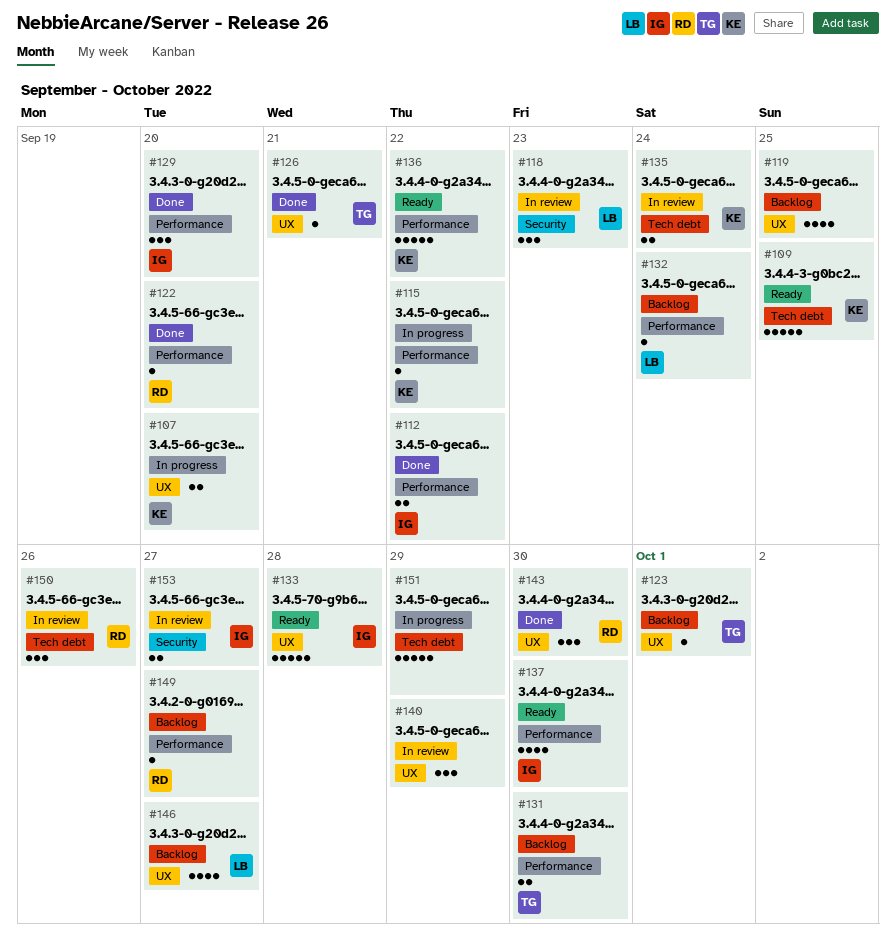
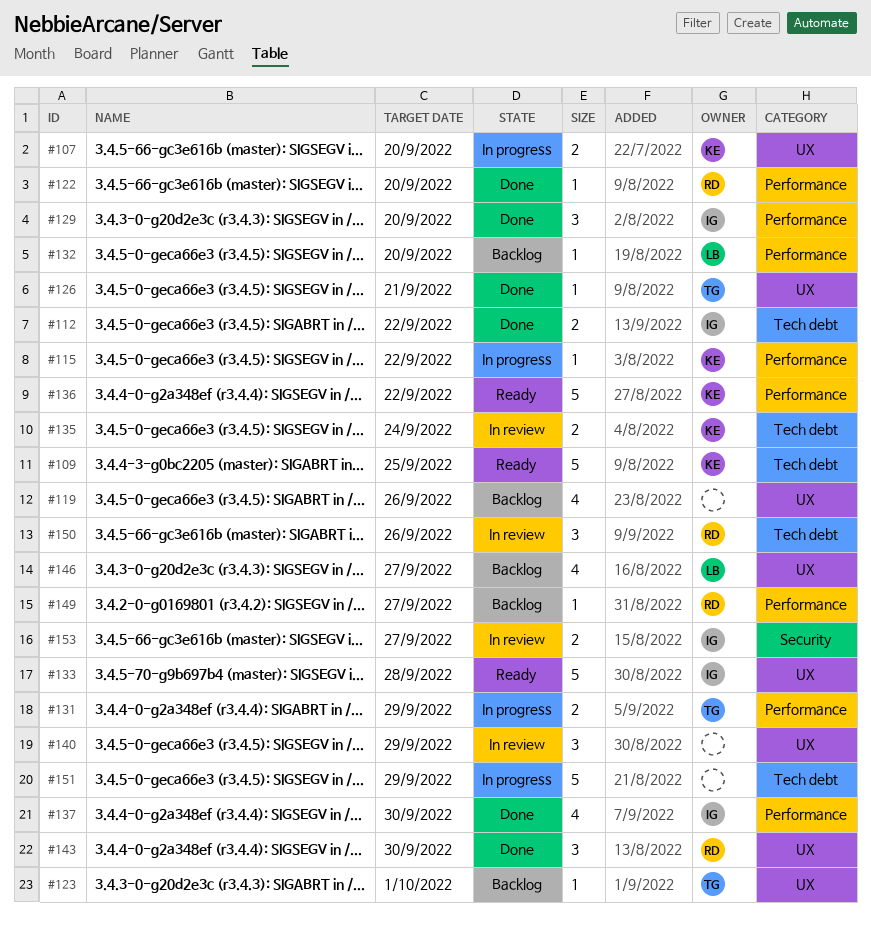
#112, label: Performance -> Tech debt
#118: present -> none
#119, due: Sep 25 -> Sep 26
#131, status: Backlog -> In progress
#131, due: Sep 30 -> Sep 29
#132, due: Sep 24 -> Sep 20
#137, status: Ready -> Done

